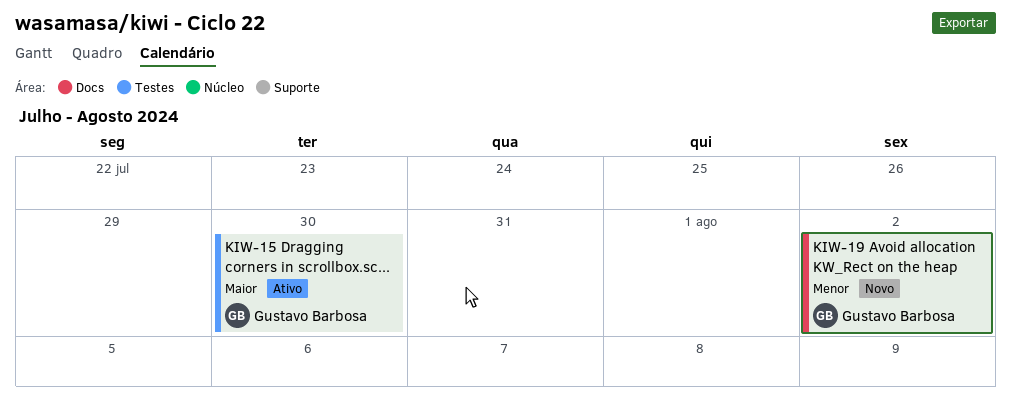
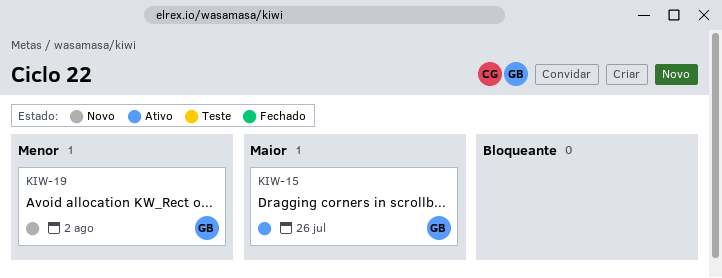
KIW-15, due: Jul 30 -> Jul 26

